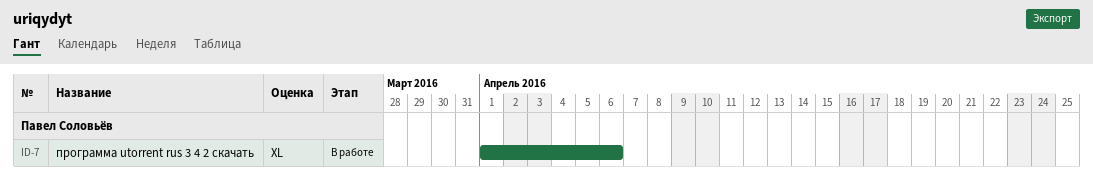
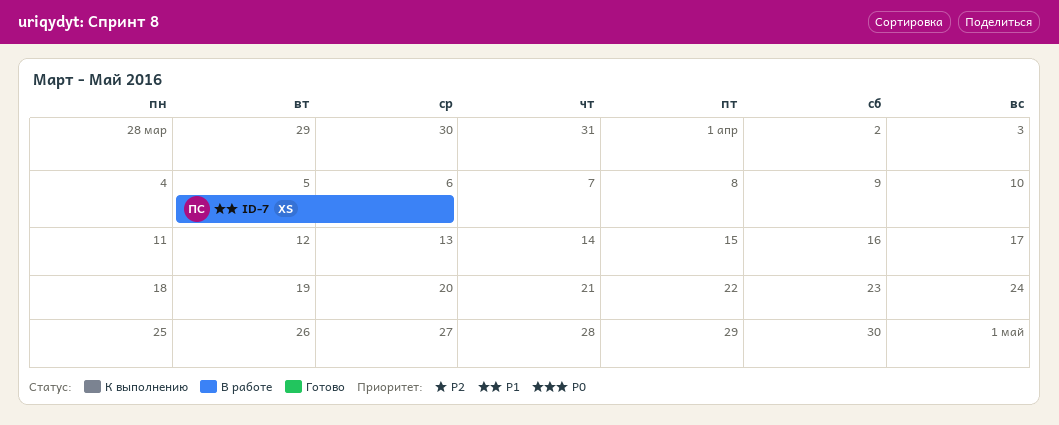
ID-7, estimate: XL -> XS
ID-7, start: Apr 1 -> Apr 5

